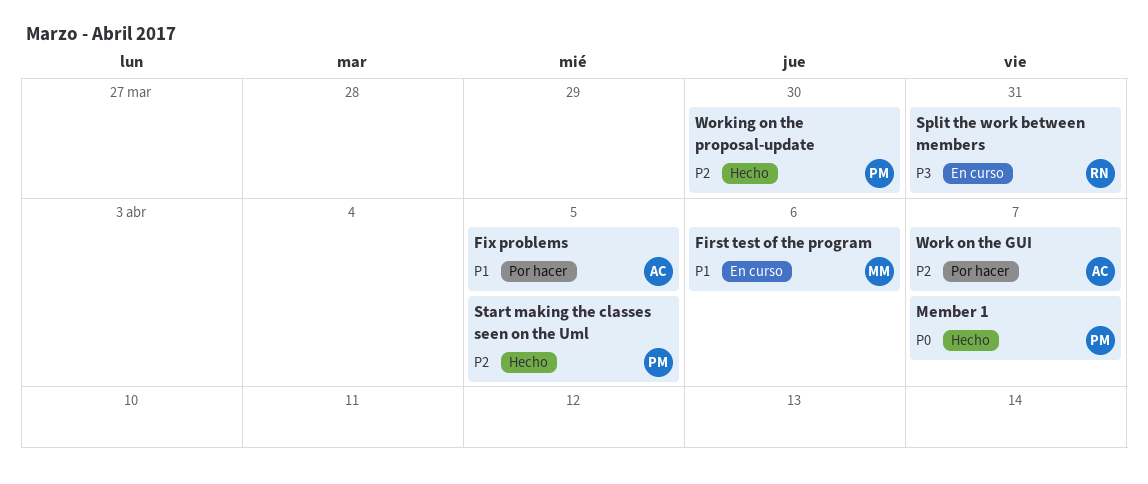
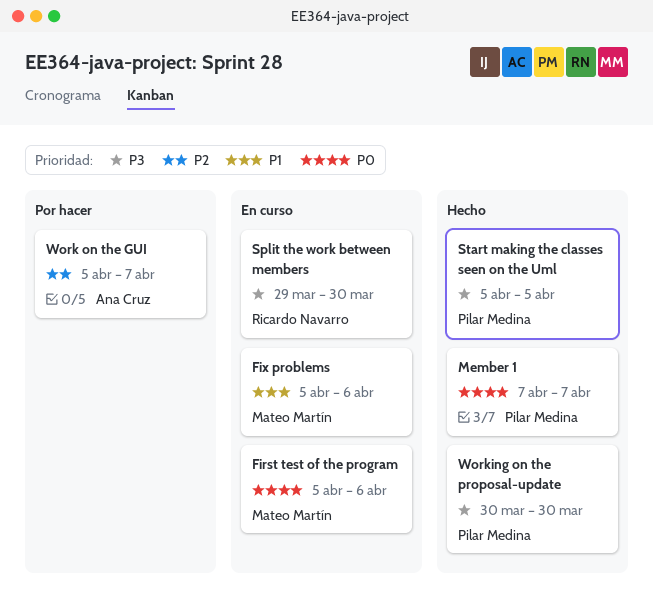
First test of the program, priority: P1 -> P0
Fix problems, status: Por hacer -> En curso
Fix problems, owner: Ana Cruz -> Mateo Martín
Fix problems, due: Apr 5 -> Apr 6
Split the work between members, due: Mar 31 -> Mar 30
Start making the classes seen on the Uml, priority: P2 -> P3
Working on the proposal-update, priority: P2 -> P3

